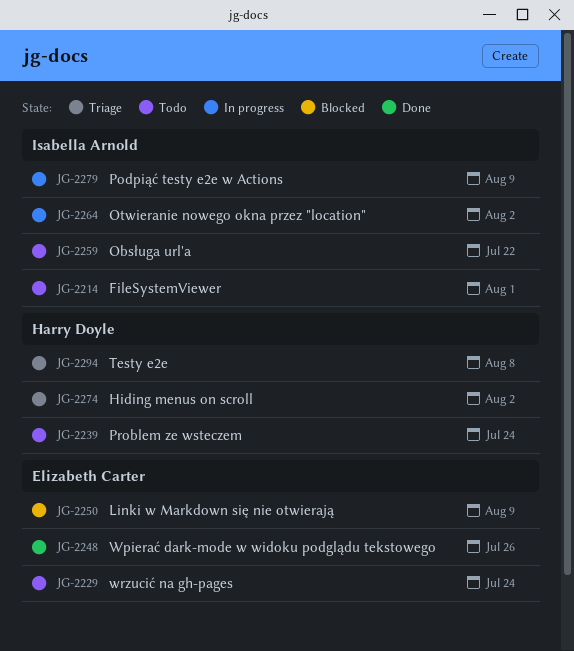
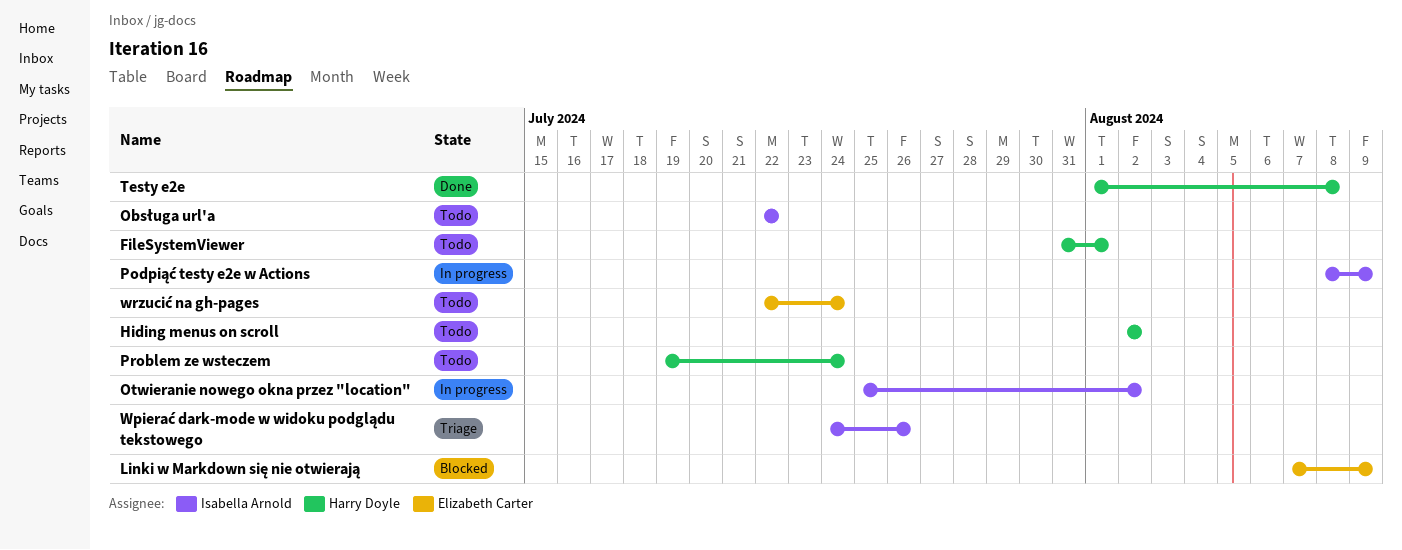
FileSystemViewer, owner: Isabella Arnold -> Harry Doyle
Hiding menus on scroll, status: Triage -> Todo
Testy e2e, status: Triage -> Done
Wpierać dark-mode w widoku podglądu tekstowego, status: Done -> Triage
Wpierać dark-mode w widoku podglądu tekstowego, owner: Elizabeth Carter -> Isabella Arnold

